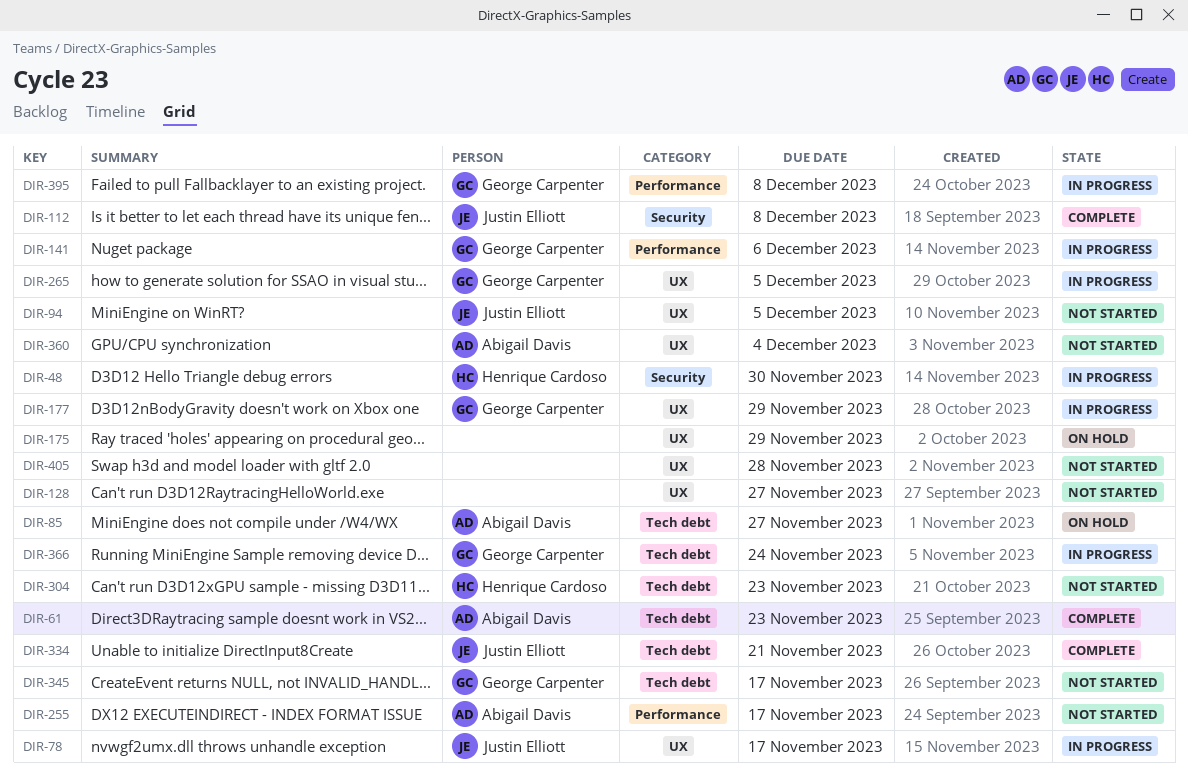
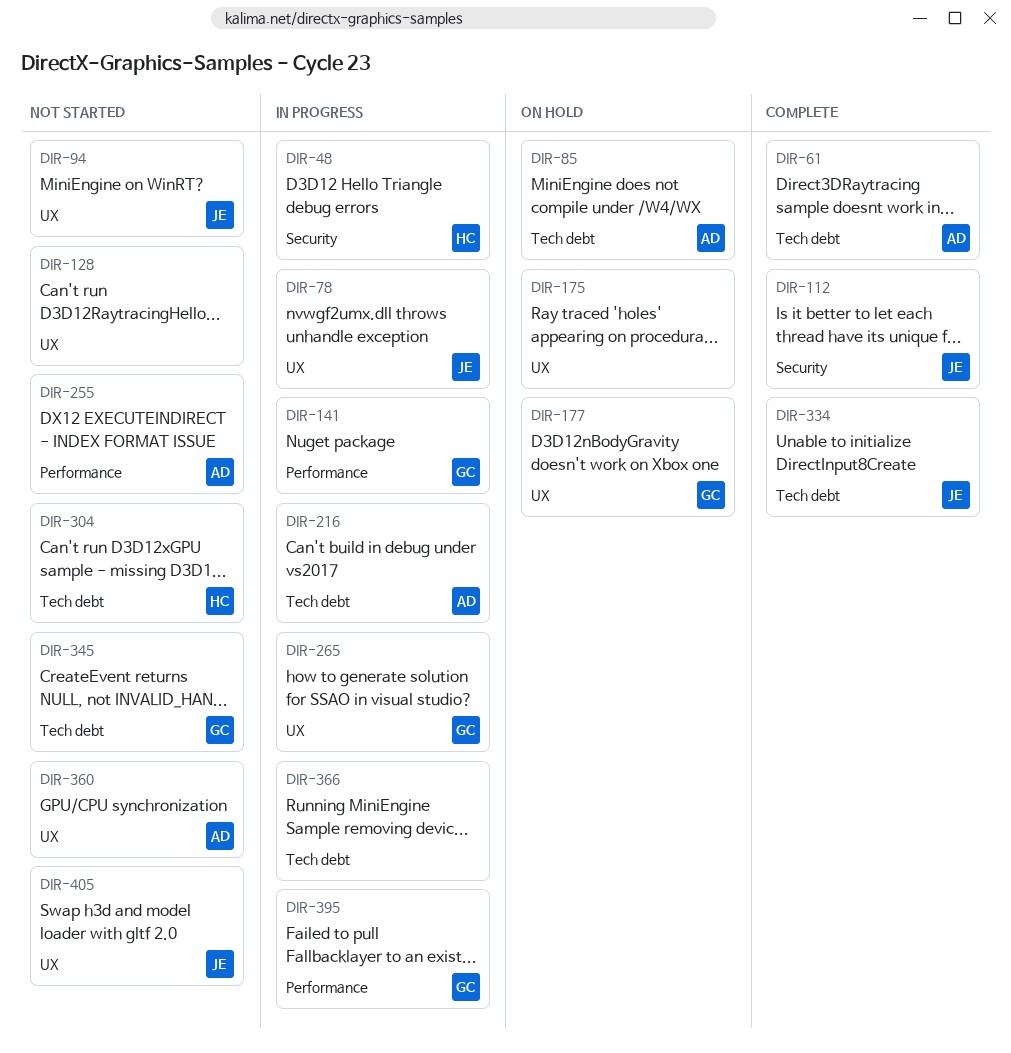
DIR-177, status: In progress -> On hold
DIR-216: none -> present
DIR-366, owner: George Carpenter -> none
DIR-405, owner: none -> Justin Elliott

